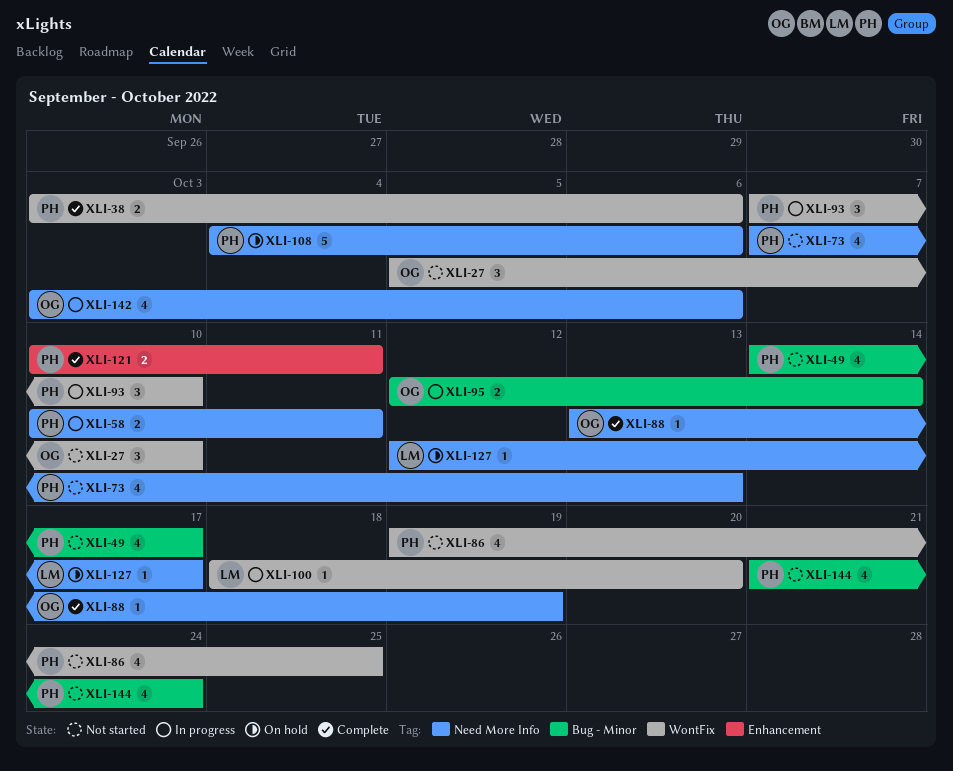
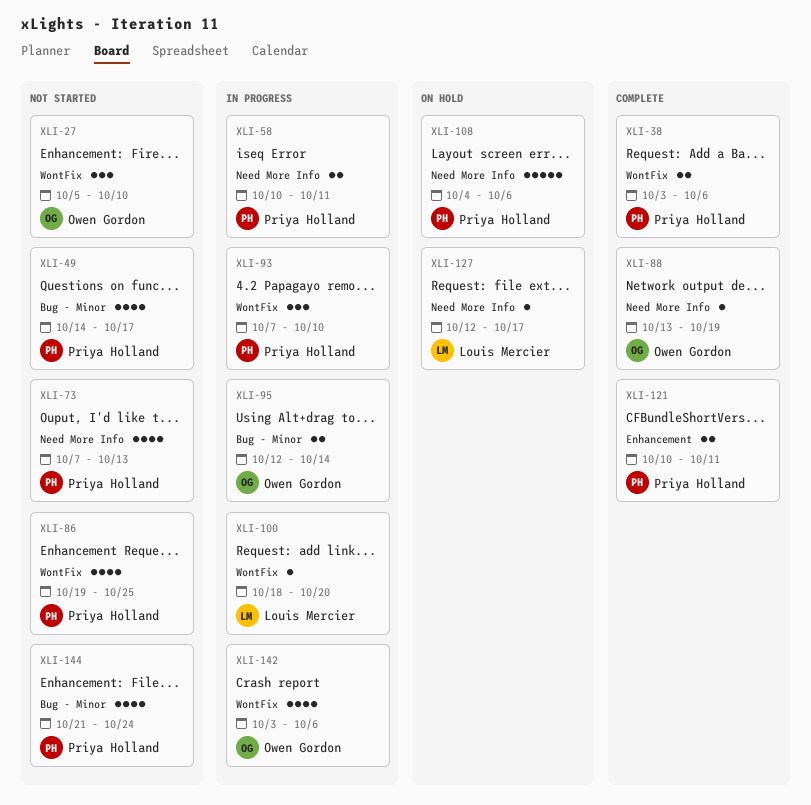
XLI-142, label: Need More Info -> WontFix

